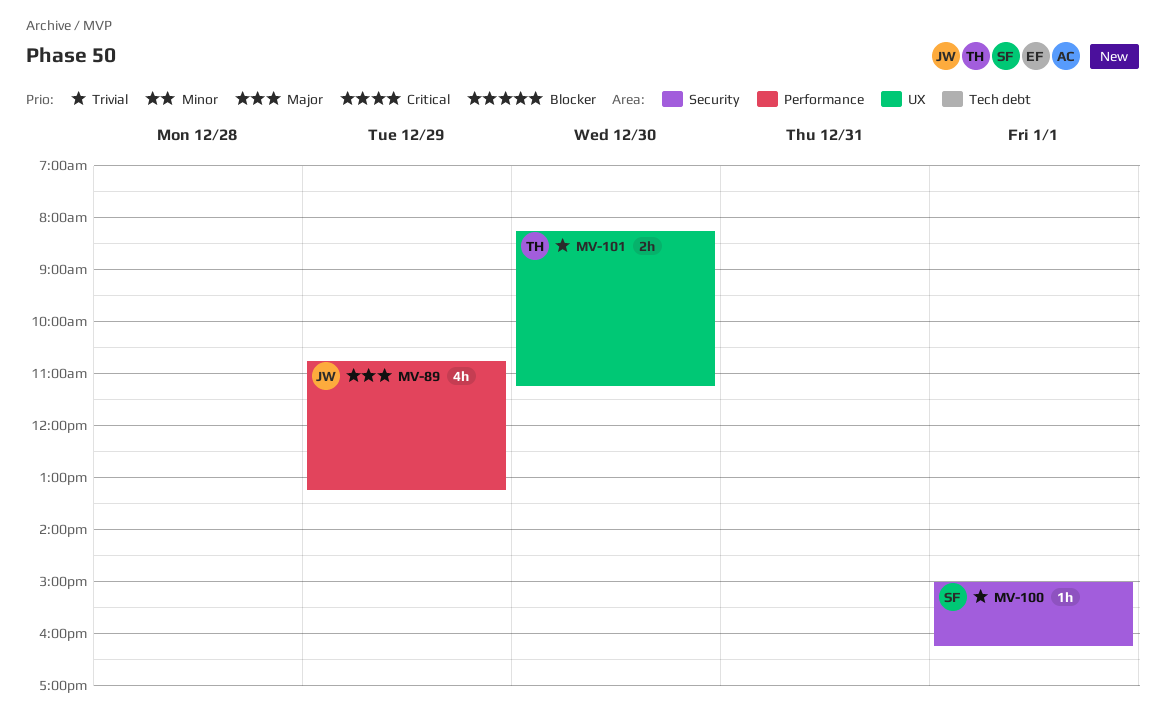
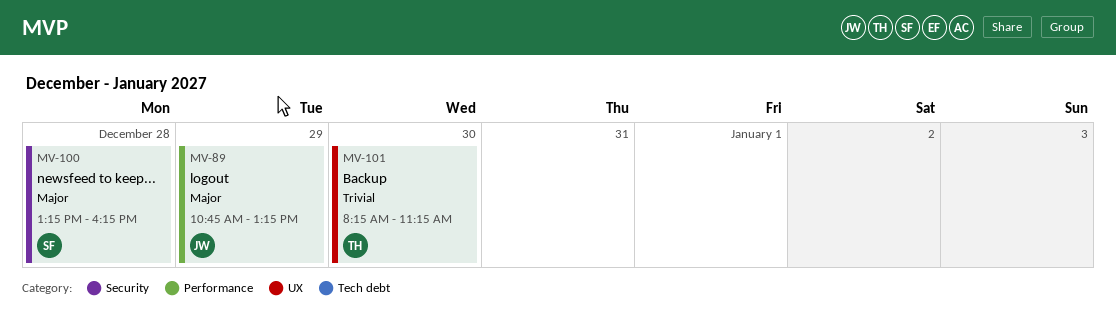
MV-100, priority: Trivial -> Major
MV-100, day: Jan 1 -> Dec 28
MV-100, begins: 15:00 -> 13:15

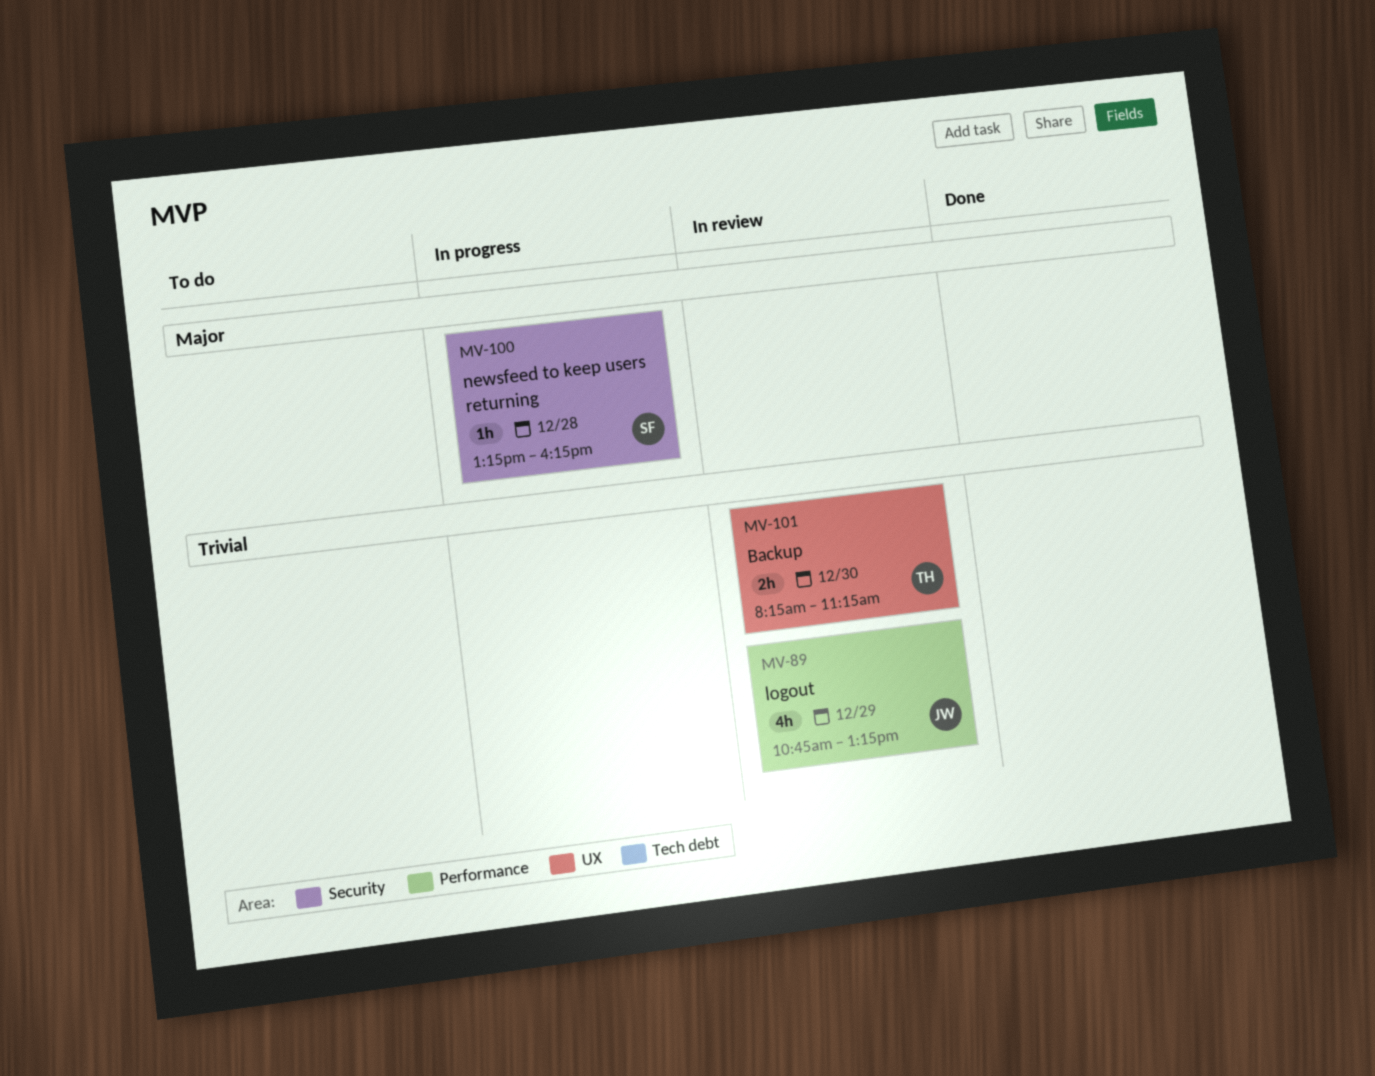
MV-89, priority: Major -> Trivial

